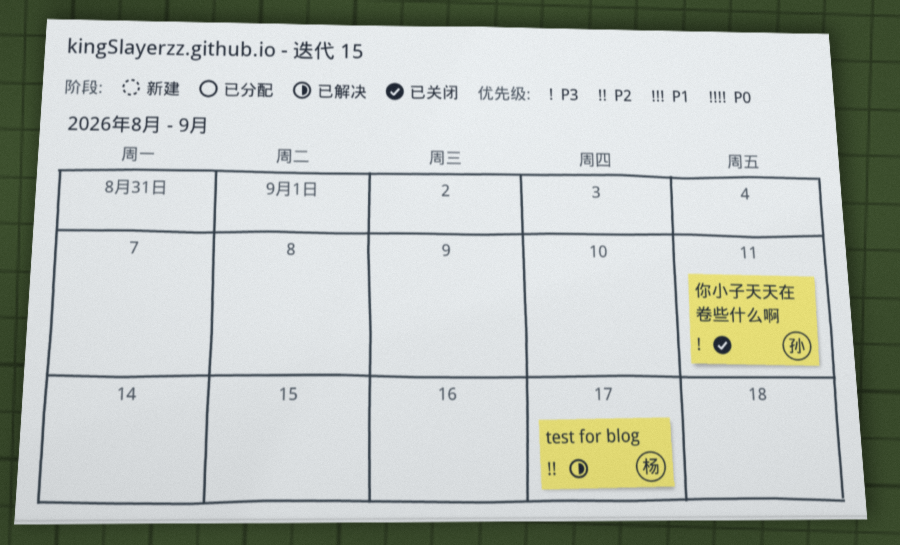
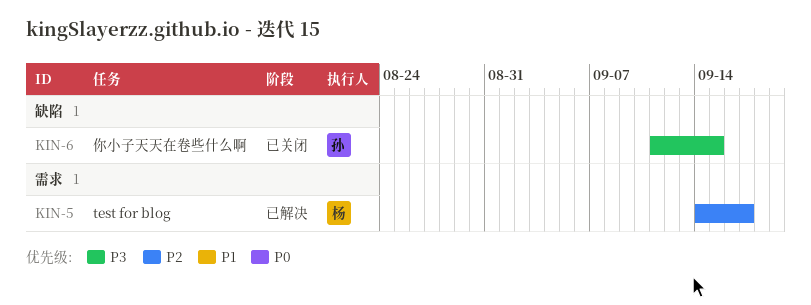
你小子天天在卷些什么啊, due: Sep 11 -> Sep 15

